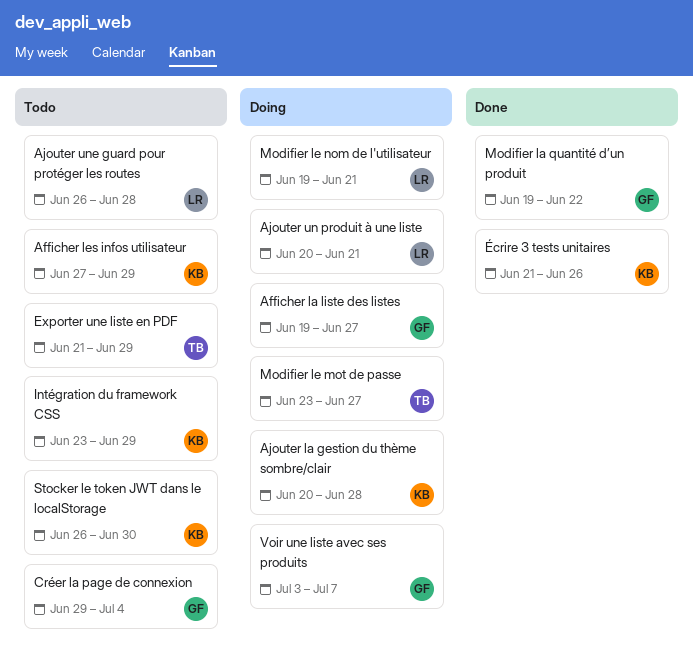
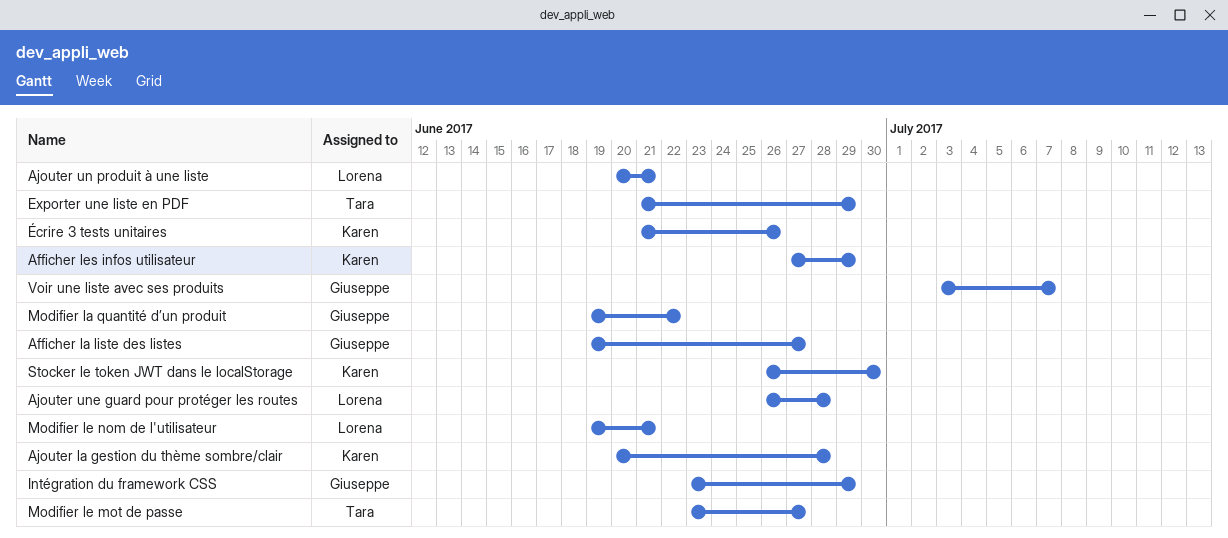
Créer la page de connexion: present -> none
Intégration du framework CSS, owner: Karen -> Giuseppe

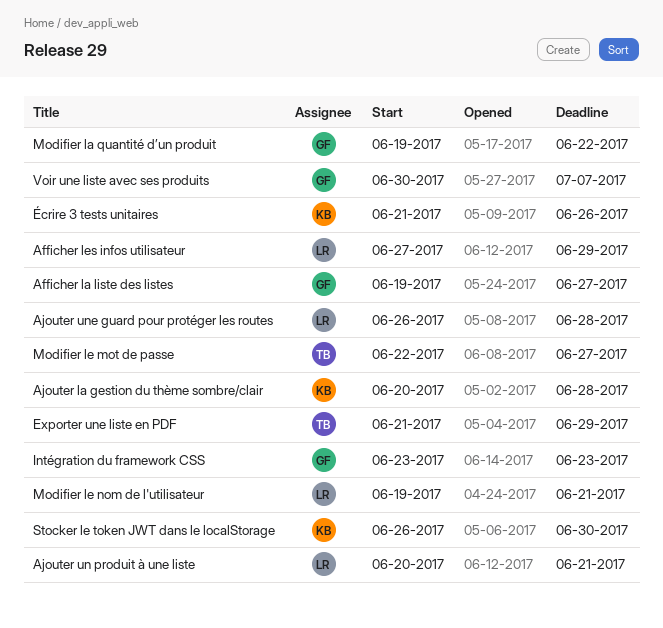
Afficher les infos utilisateur, owner: Karen -> Lorena
Intégration du framework CSS, due: Jun 29 -> Jun 23
Modifier le mot de passe, start: Jun 23 -> Jun 22
Voir une liste avec ses produits, start: Jul 3 -> Jun 30

